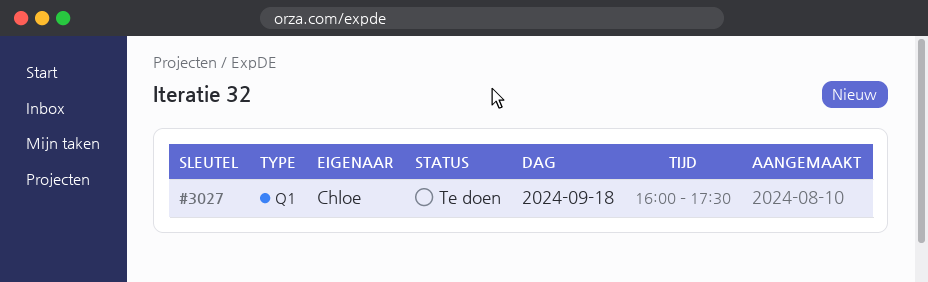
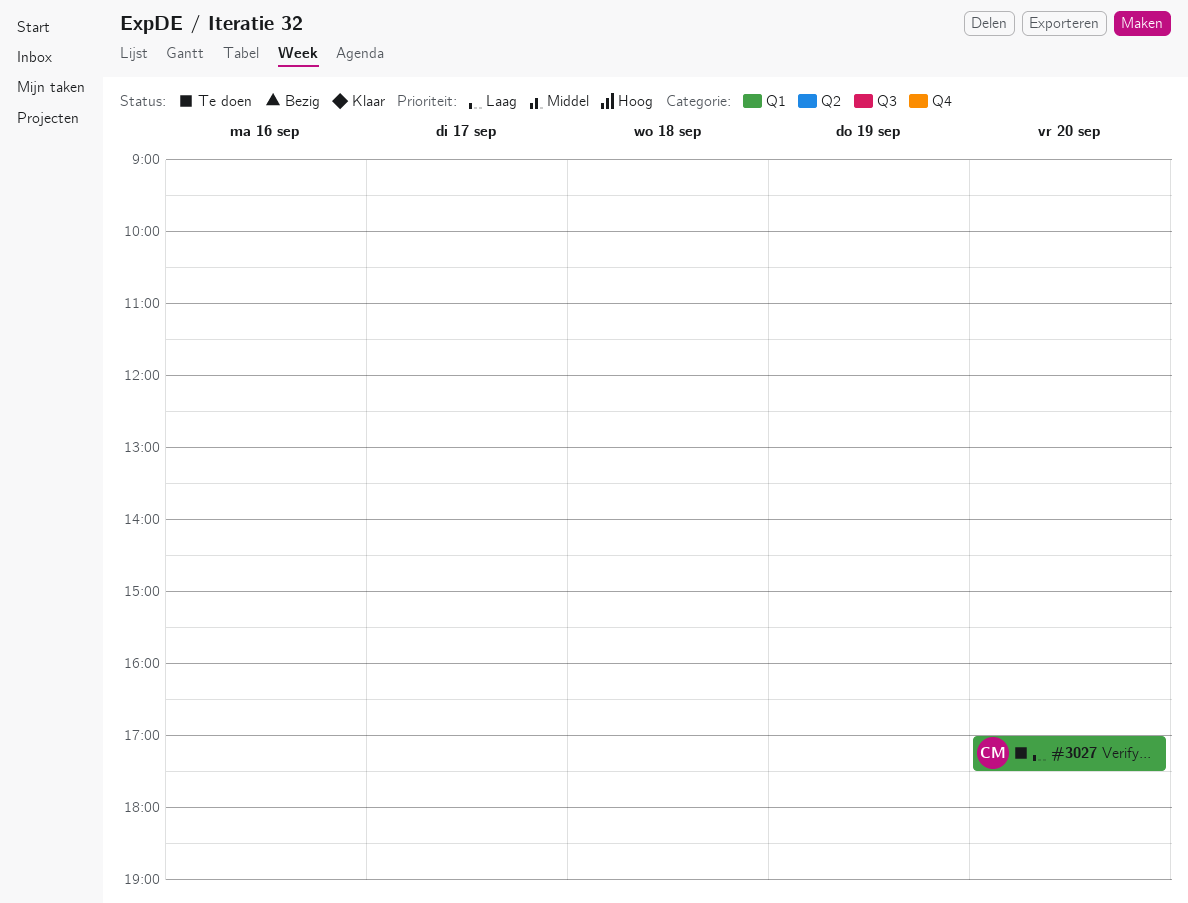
#3027, day: Sep 18 -> Sep 20
#3027, begins: 16:00 -> 17:00

